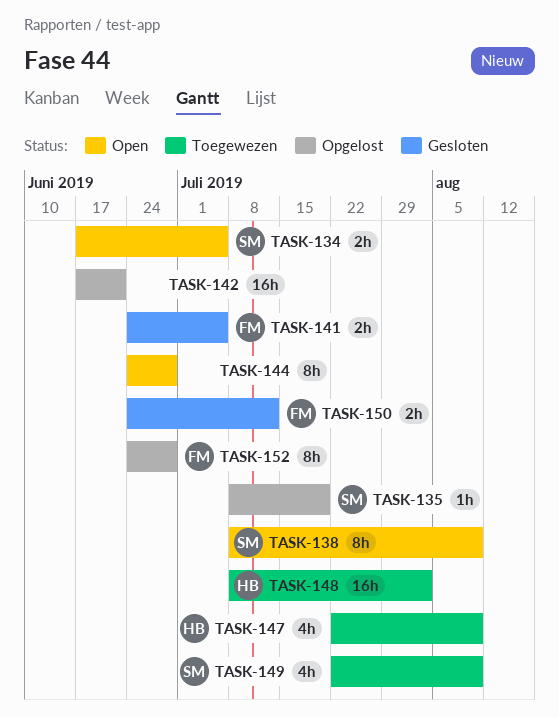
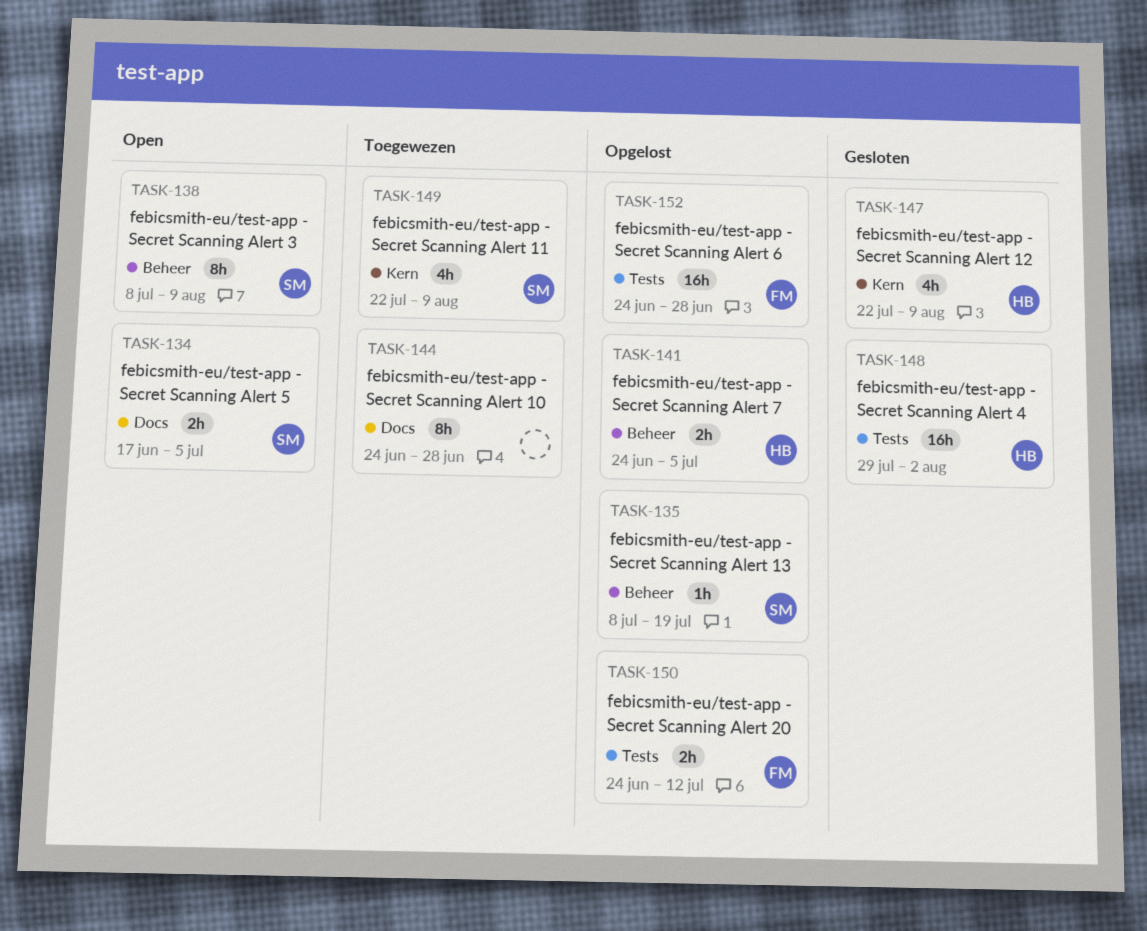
TASK-141, status: Gesloten -> Opgelost
TASK-141, owner: FM -> HB
TASK-142: present -> none
TASK-144, status: Open -> Toegewezen
TASK-147, status: Toegewezen -> Gesloten
TASK-148, status: Toegewezen -> Gesloten
TASK-148, start: Jul 8 -> Jul 29
TASK-150, status: Gesloten -> Opgelost
TASK-152, estimate: 8h -> 16h

